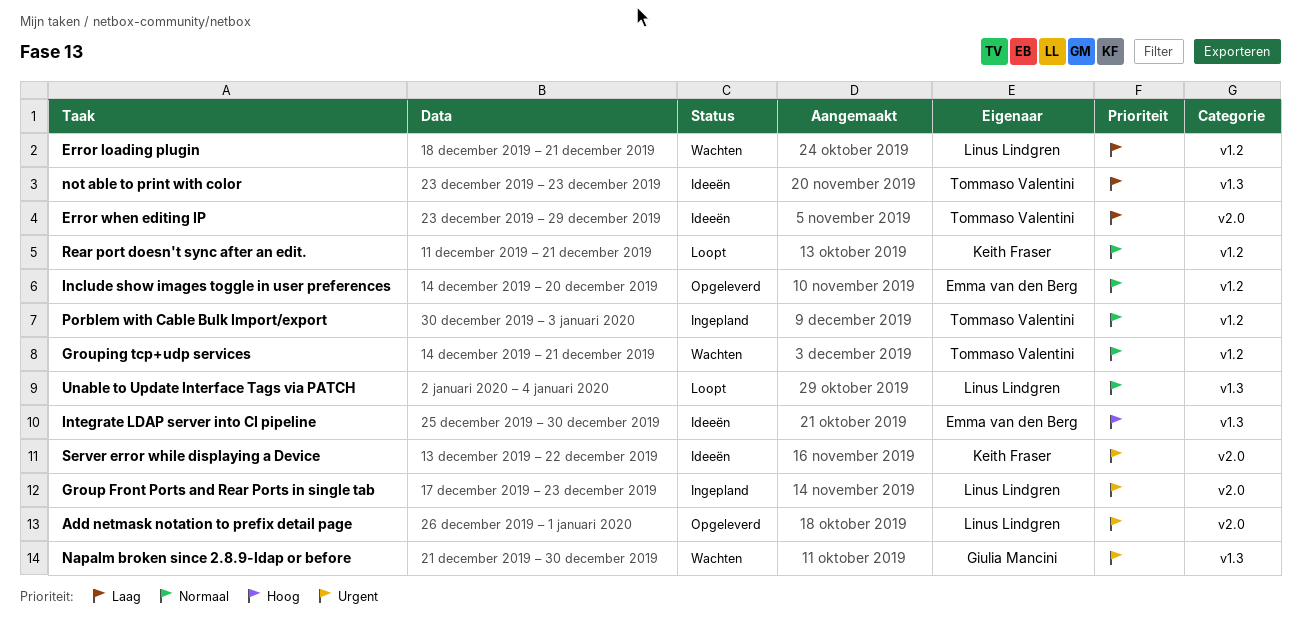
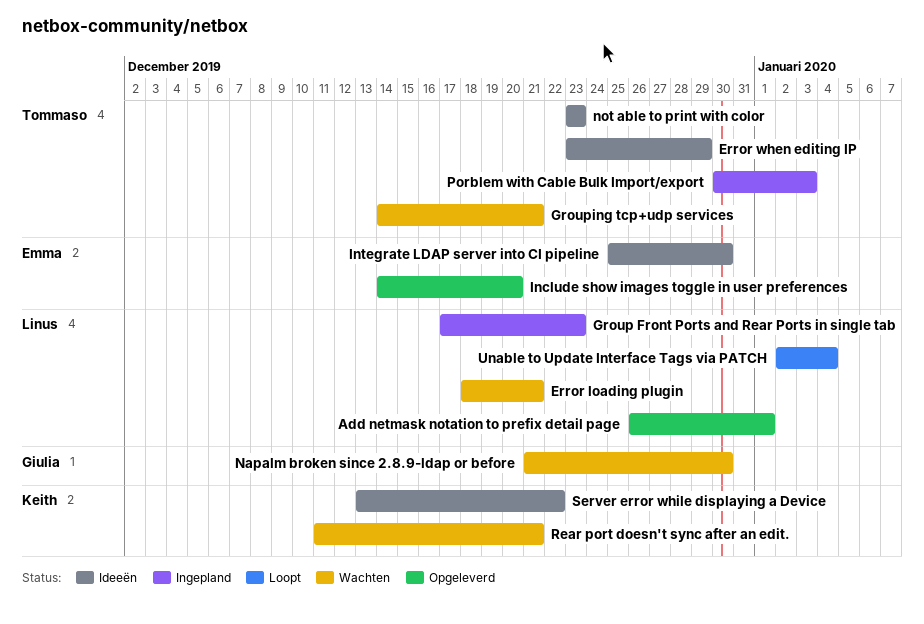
Rear port doesn't sync after an edit., status: Loopt -> Wachten

